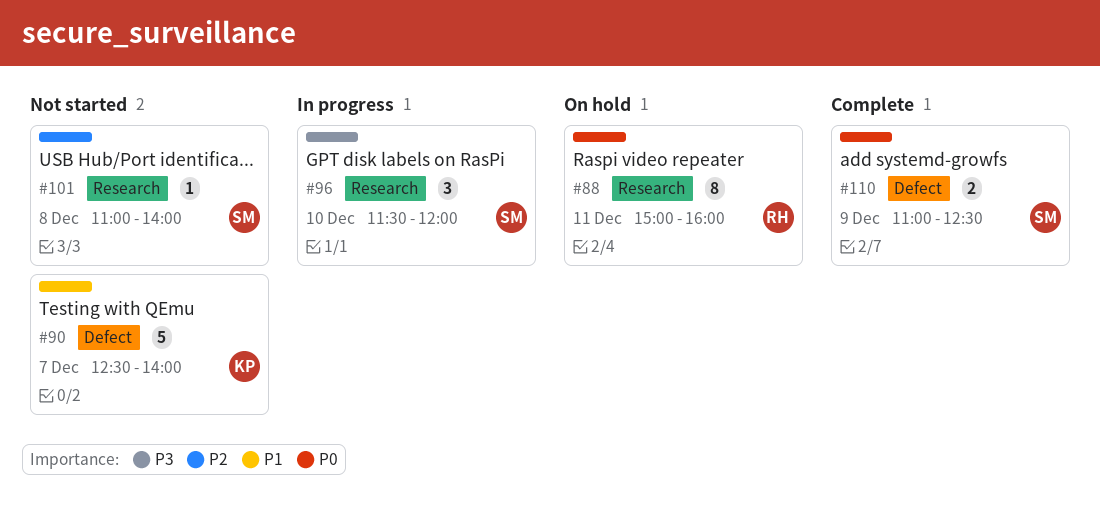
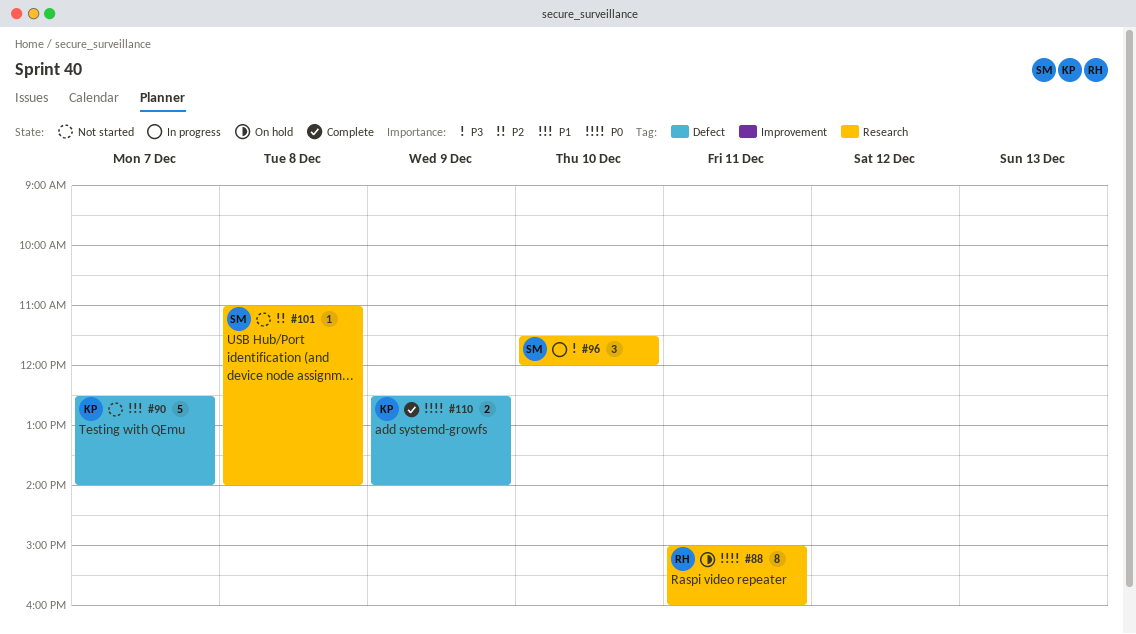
#110, owner: SM -> KP
#110, begins: 11:00 -> 12:30
#110, ends: 12:30 -> 14:00

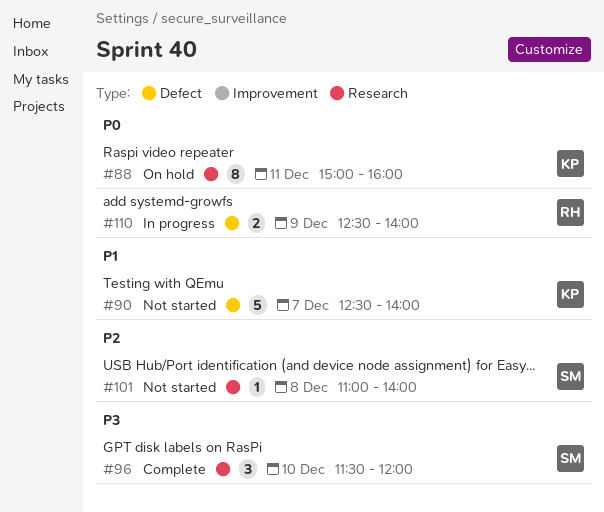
#88, owner: RH -> KP
#96, status: In progress -> Complete
#110, status: Complete -> In progress
#110, owner: KP -> RH

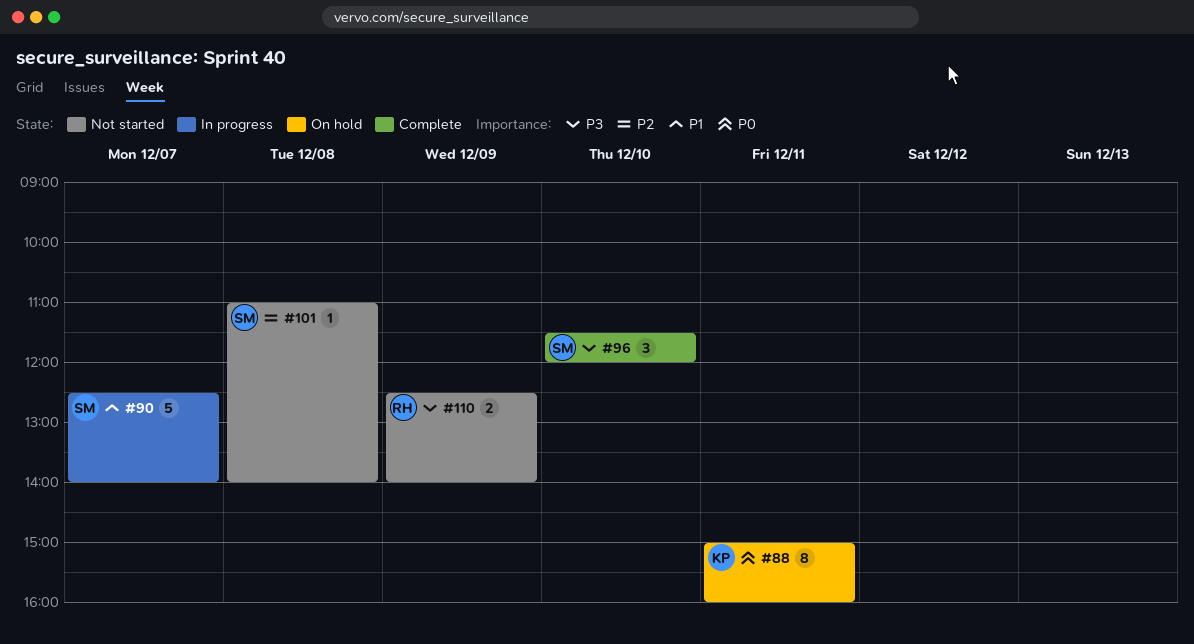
#90, status: Not started -> In progress
#90, owner: KP -> SM
#110, status: In progress -> Not started
#110, priority: P0 -> P3

